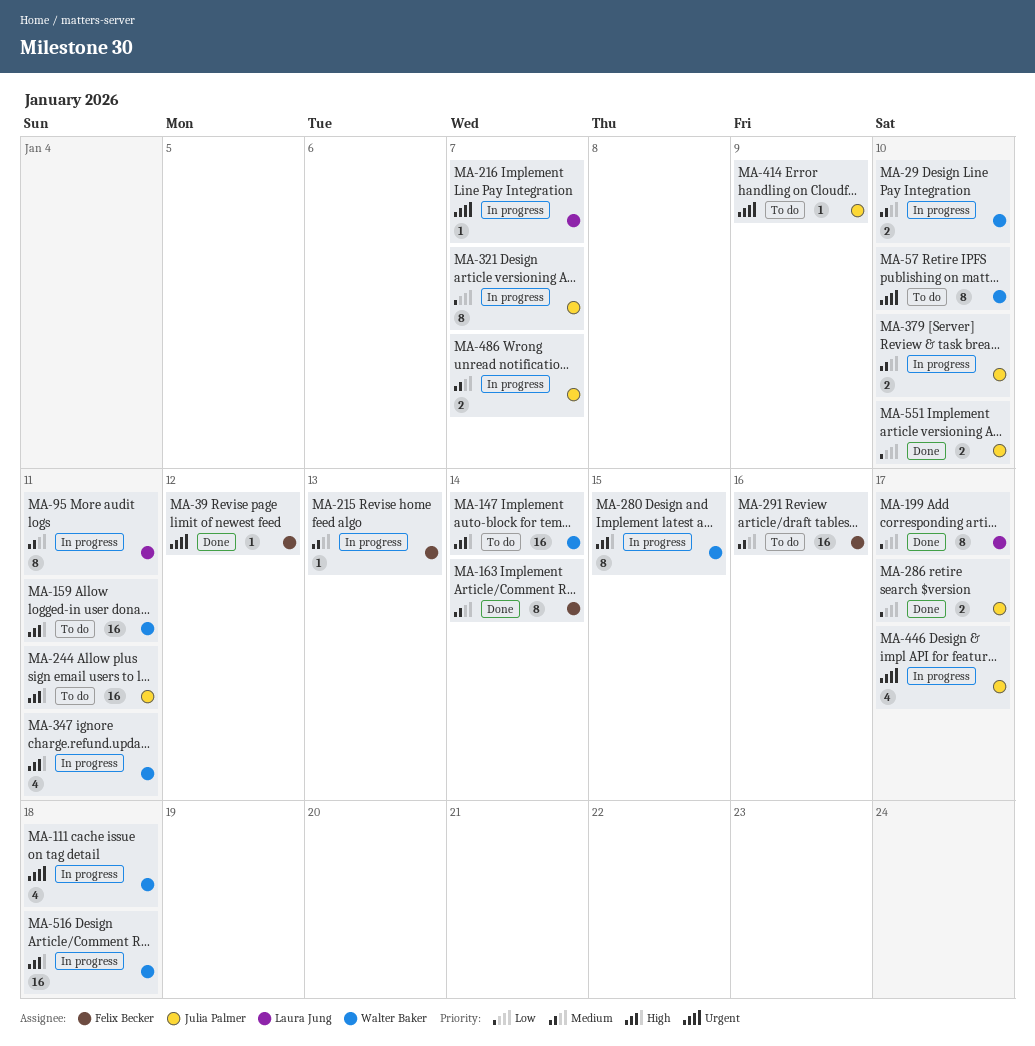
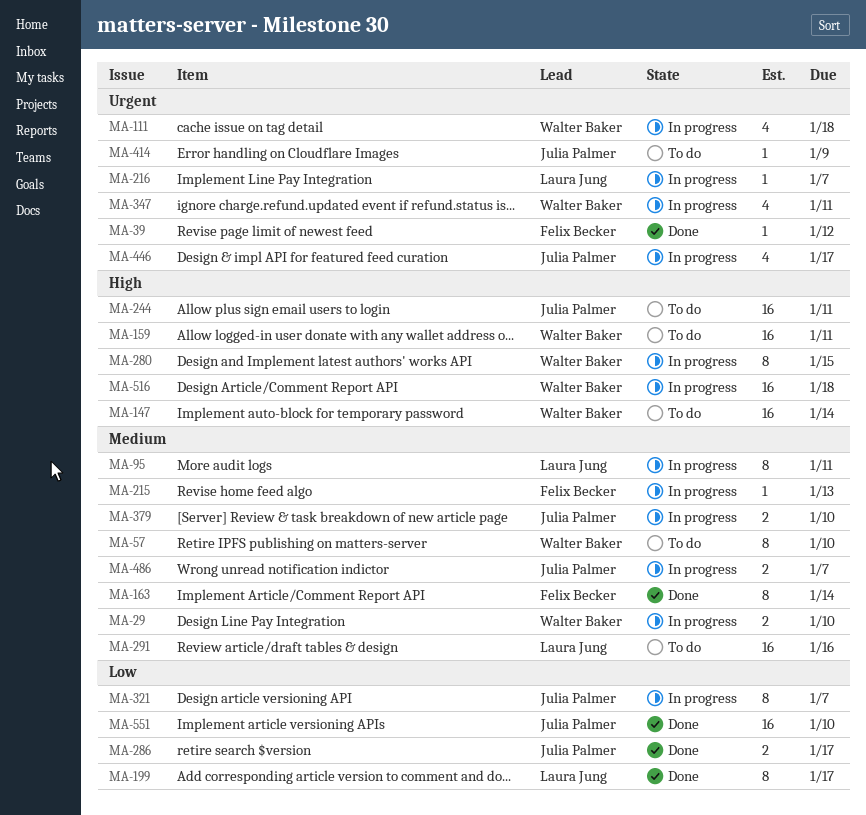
MA-57, priority: Urgent -> Medium
MA-291, owner: Felix Becker -> Laura Jung
MA-347, priority: High -> Urgent
MA-551, estimate: 2 -> 16

